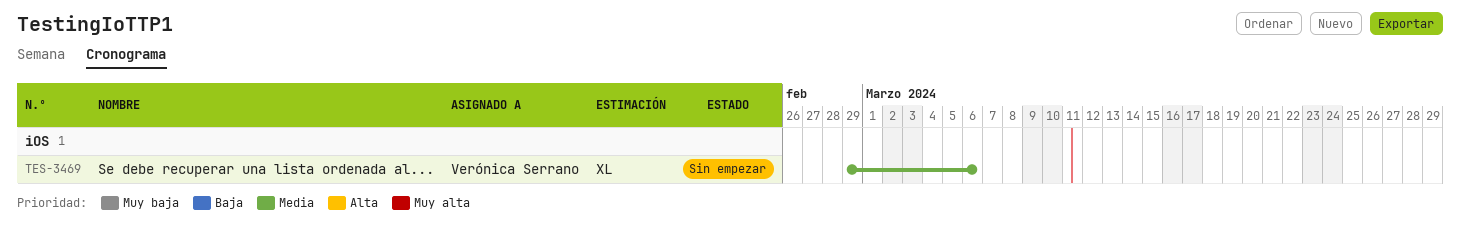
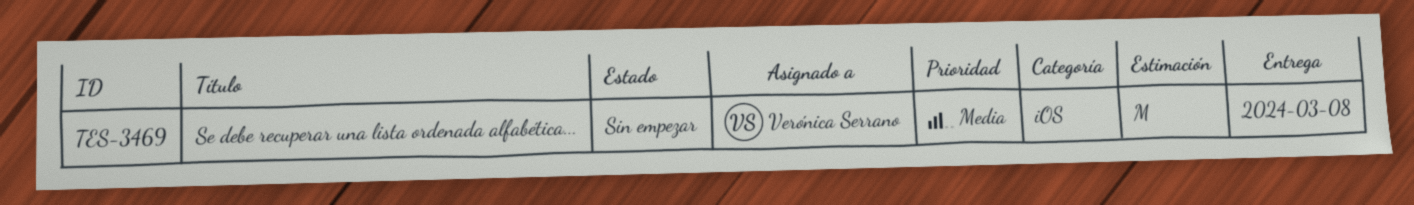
TES-3469, estimate: XL -> M
TES-3469, due: Mar 6 -> Mar 8

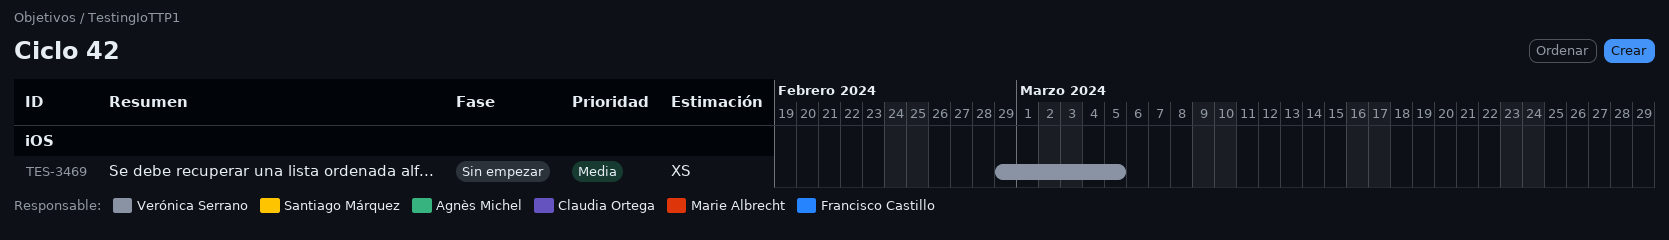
TES-3469, estimate: M -> XS
TES-3469, due: Mar 8 -> Mar 5

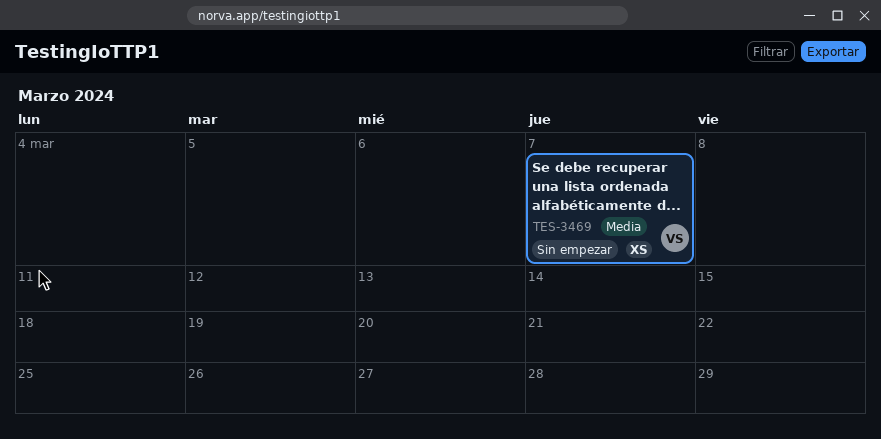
TES-3469, due: Mar 5 -> Mar 7

